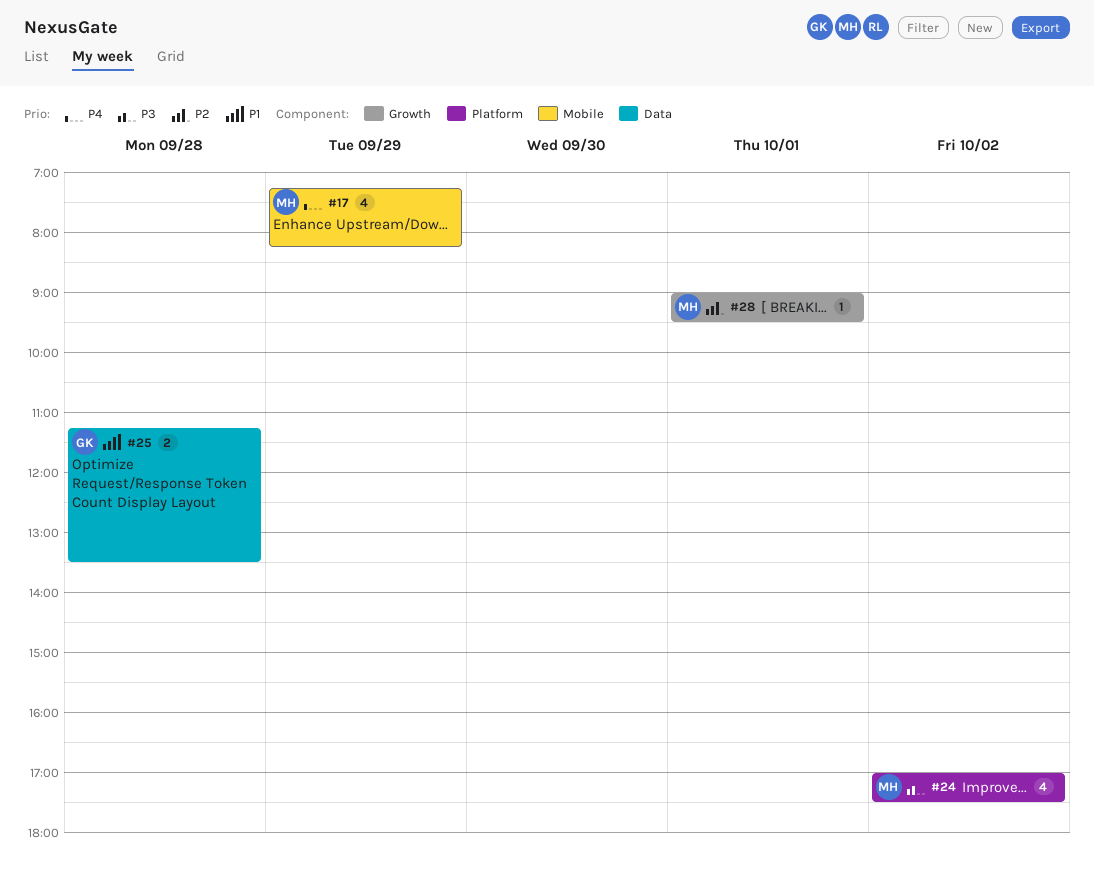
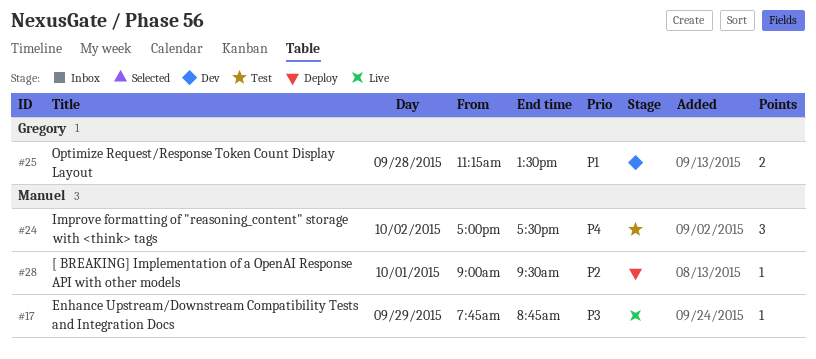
#17, priority: P4 -> P3
#17, estimate: 4 -> 1
#17, begins: 07:15 -> 07:45
#17, ends: 08:15 -> 08:45
#24, priority: P3 -> P4
#24, estimate: 4 -> 3

